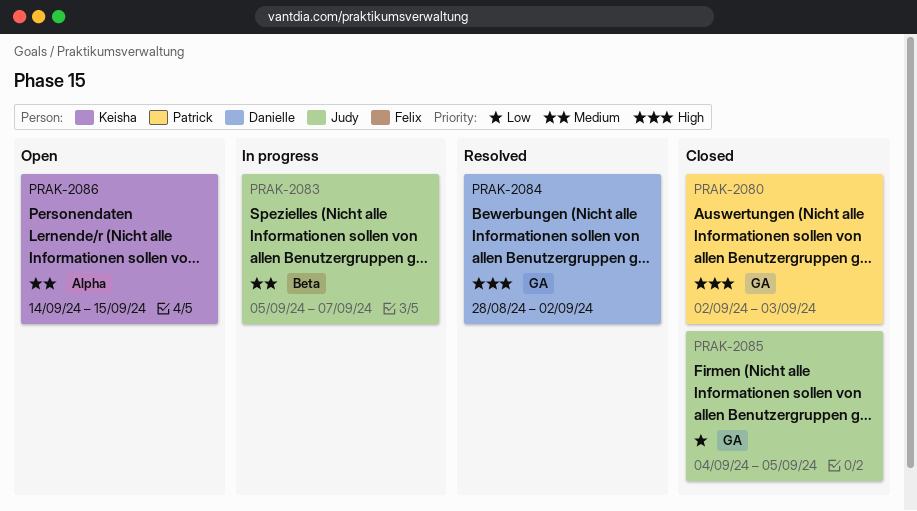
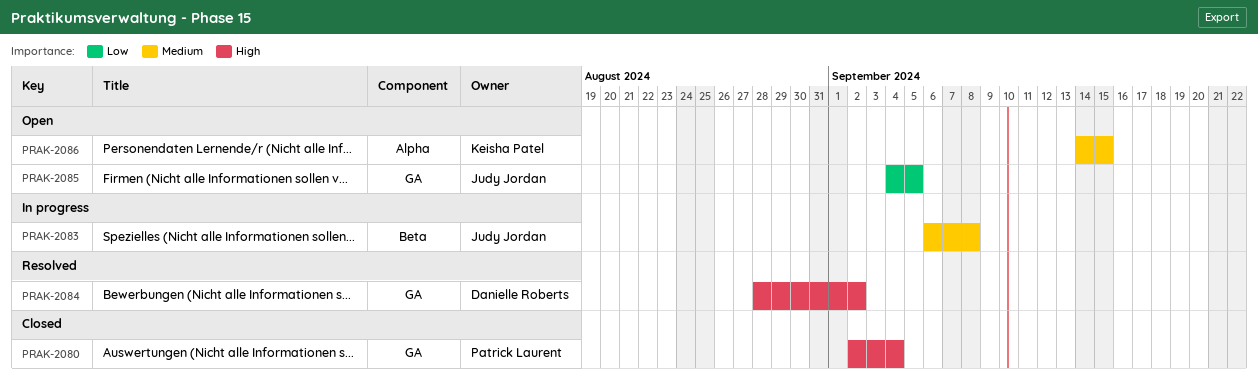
PRAK-2080, due: Sep 3 -> Sep 4
PRAK-2083, start: Sep 5 -> Sep 6
PRAK-2083, due: Sep 7 -> Sep 8
PRAK-2085, status: Closed -> Open

